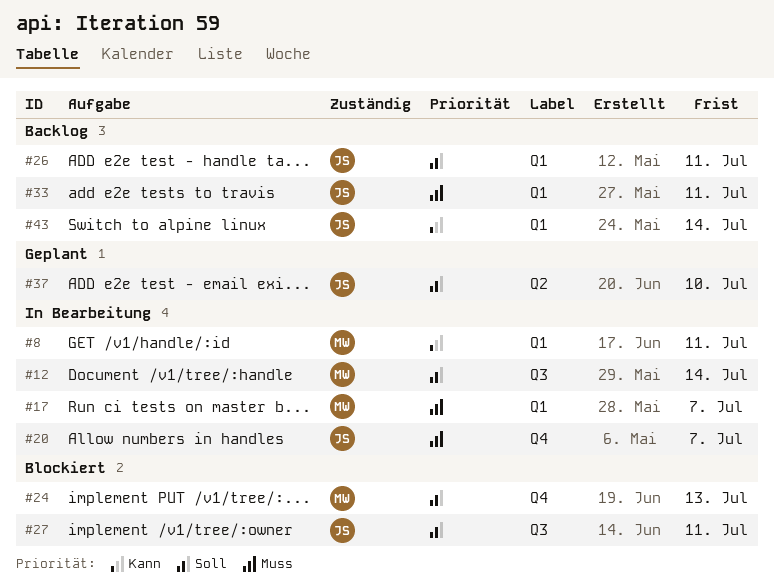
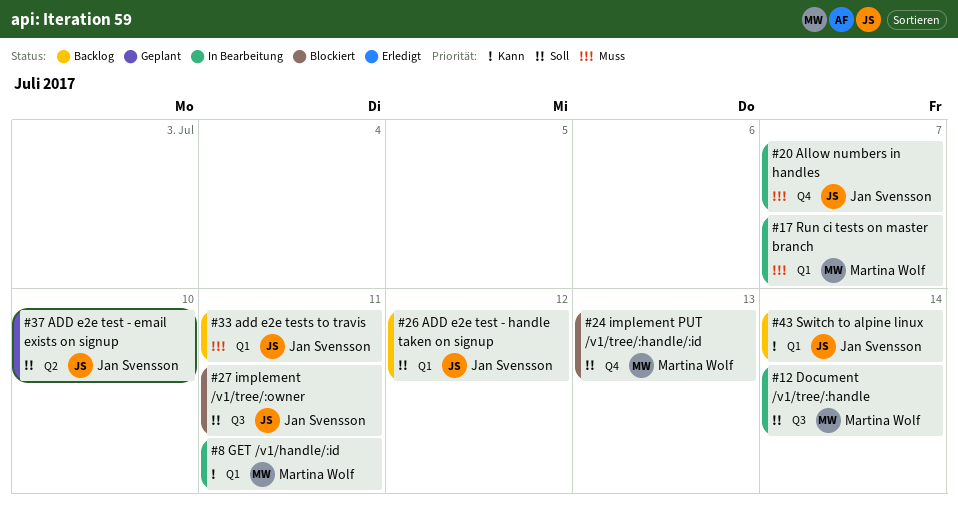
#26, due: Jul 11 -> Jul 12

